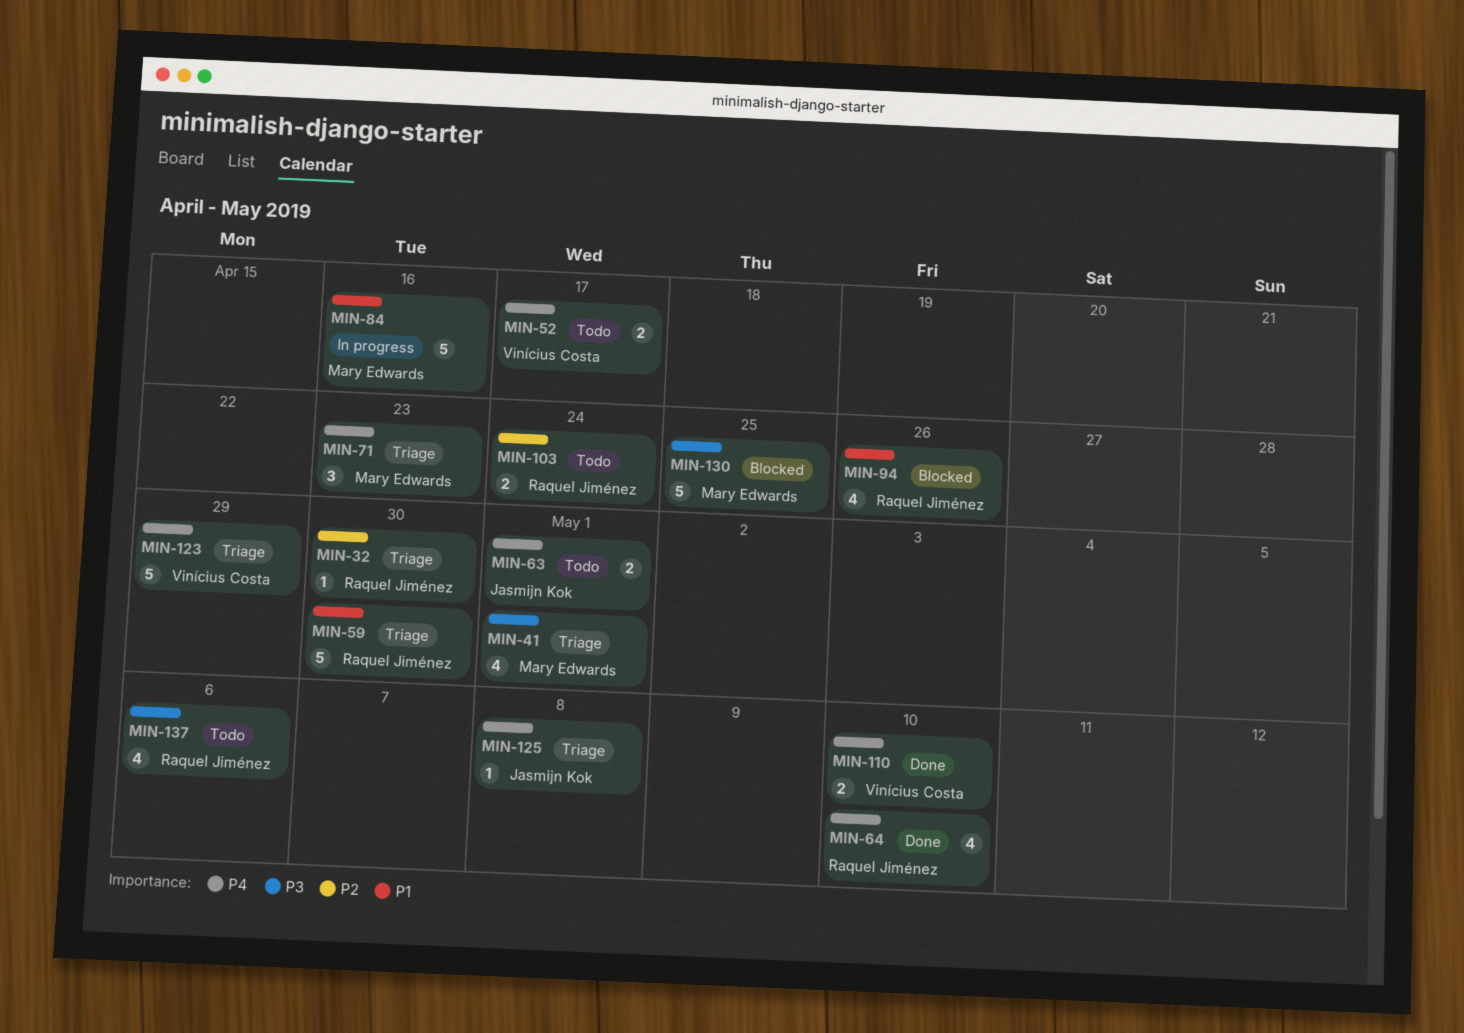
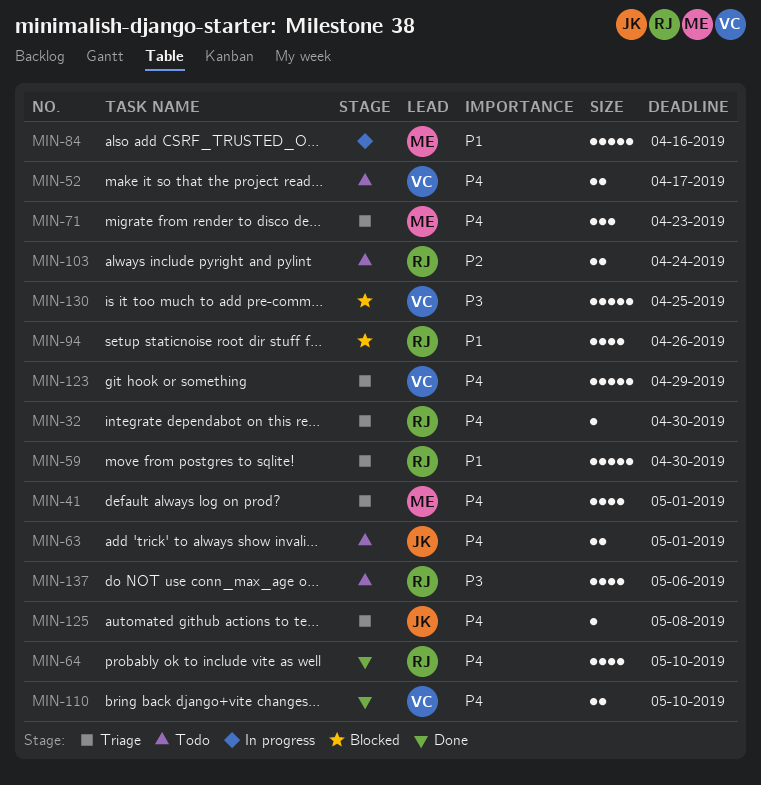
MIN-32, priority: P2 -> P4
MIN-41, priority: P3 -> P4
MIN-130, owner: Mary Edwards -> Vinícius Costa

